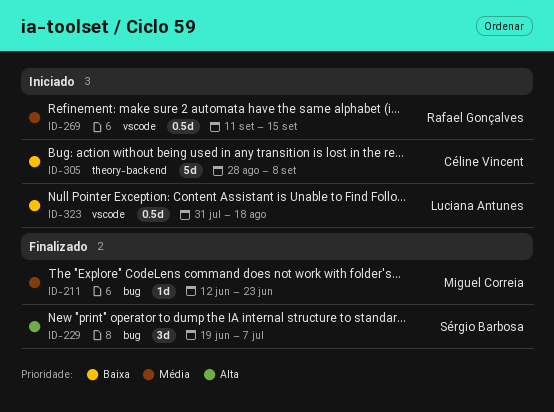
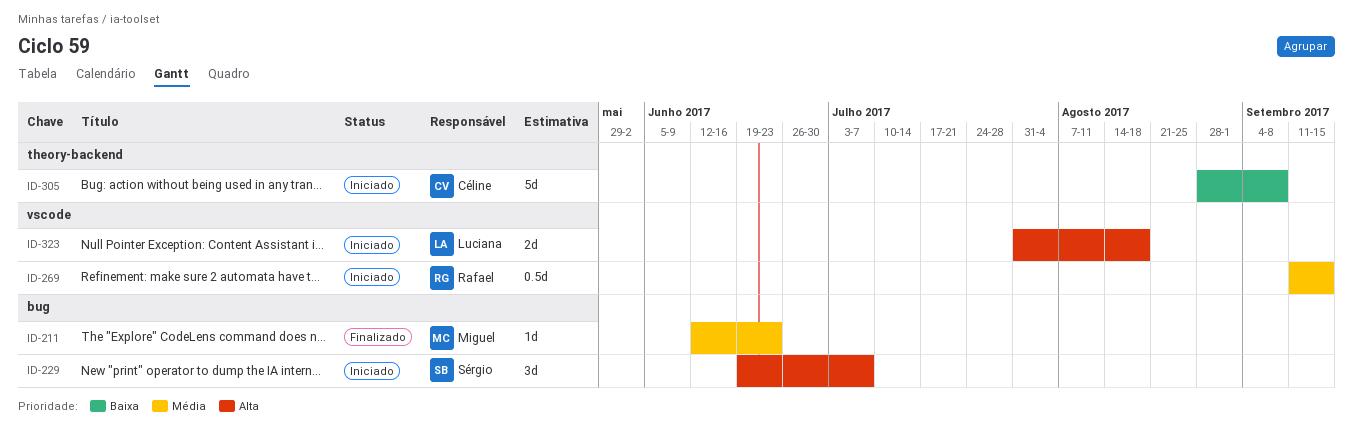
ID-229, status: Finalizado -> Iniciado
ID-323, priority: Baixa -> Alta
ID-323, estimate: 0.5d -> 2d

